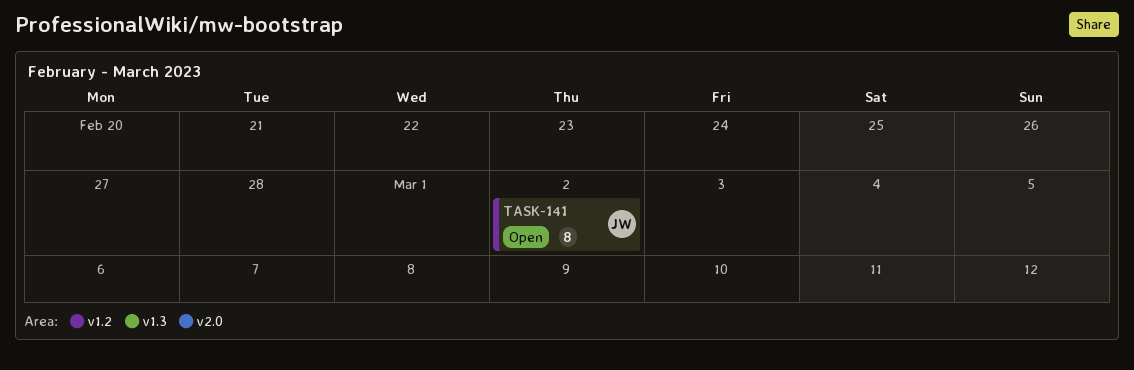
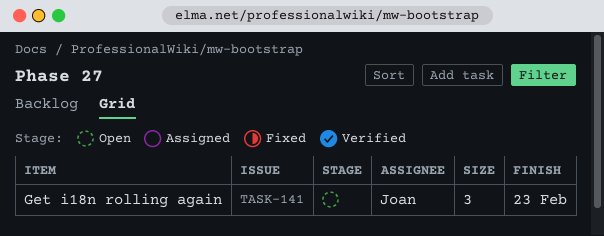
TASK-141, estimate: 8 -> 3
TASK-141, due: Mar 2 -> Feb 23

